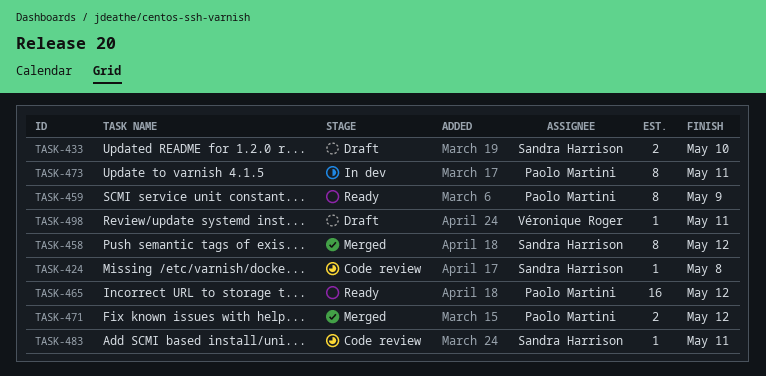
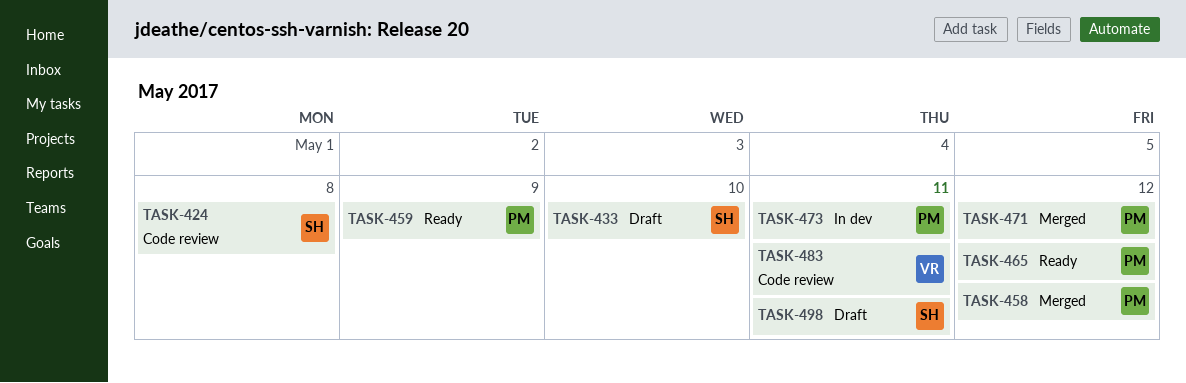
TASK-458, owner: Sandra Harrison -> Paolo Martini
TASK-483, owner: Sandra Harrison -> Véronique Roger
TASK-498, owner: Véronique Roger -> Sandra Harrison

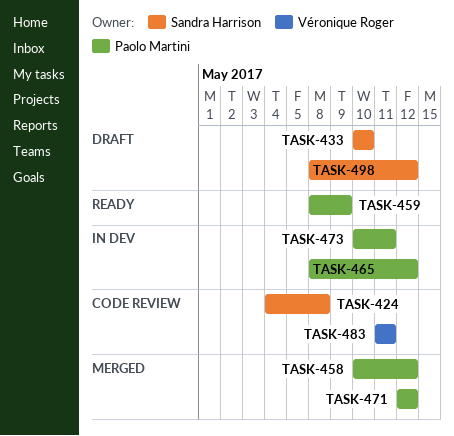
TASK-465, status: Ready -> In dev
TASK-498, due: May 11 -> May 12

